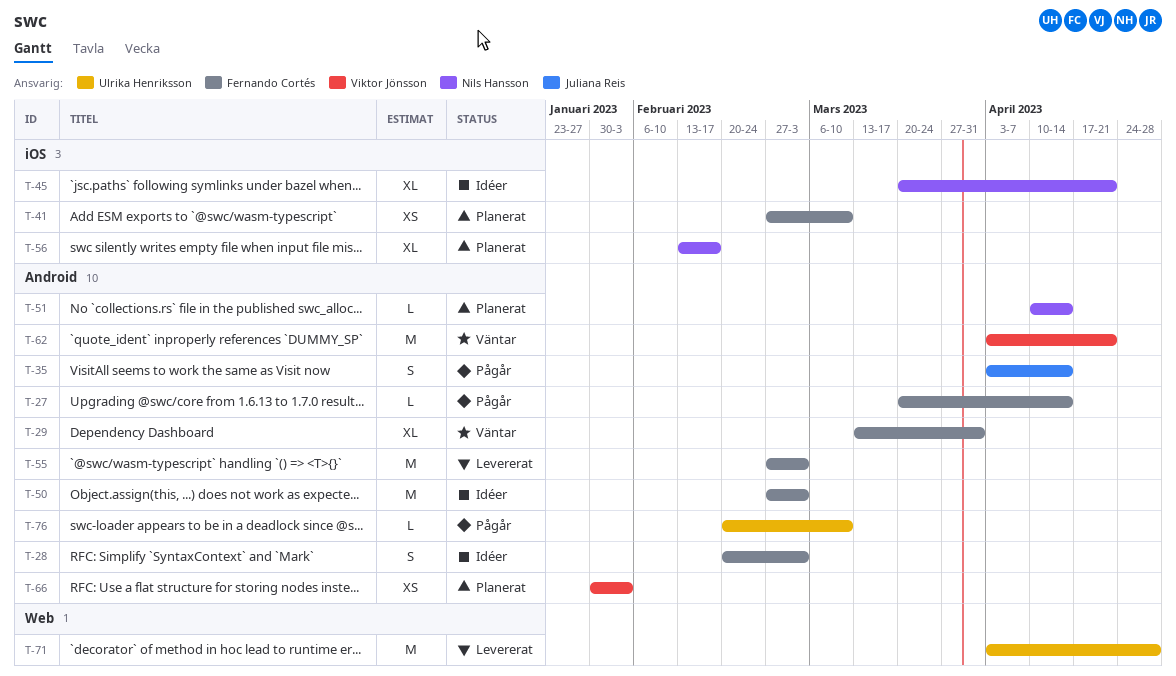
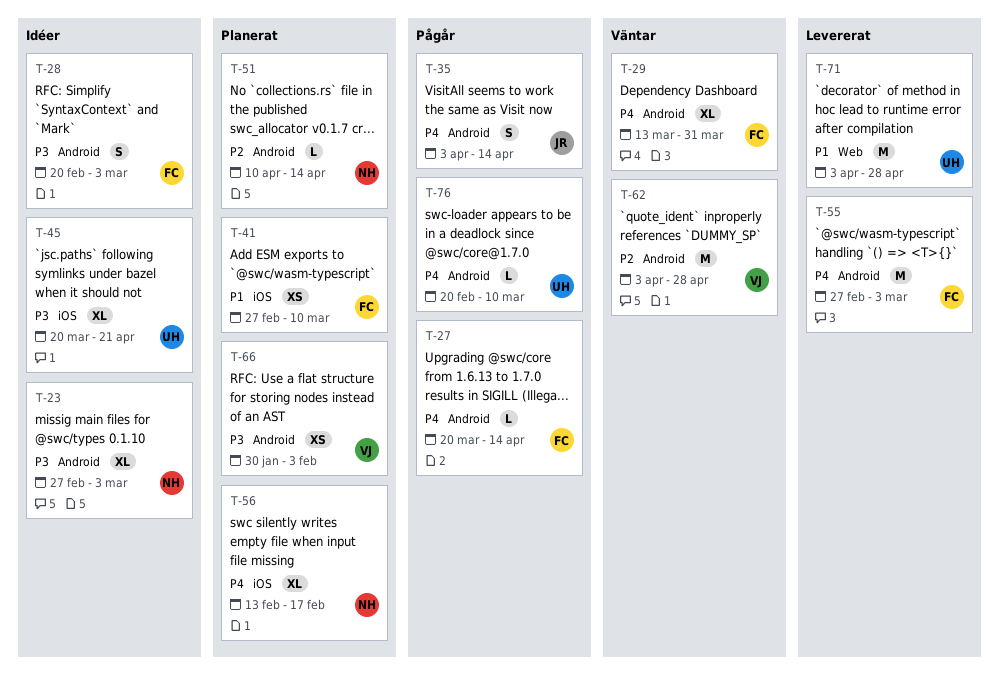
T-23: none -> present
T-45, owner: Nils Hansson -> Ulrika Henriksson
T-50: present -> none
T-62, due: Apr 21 -> Apr 28

